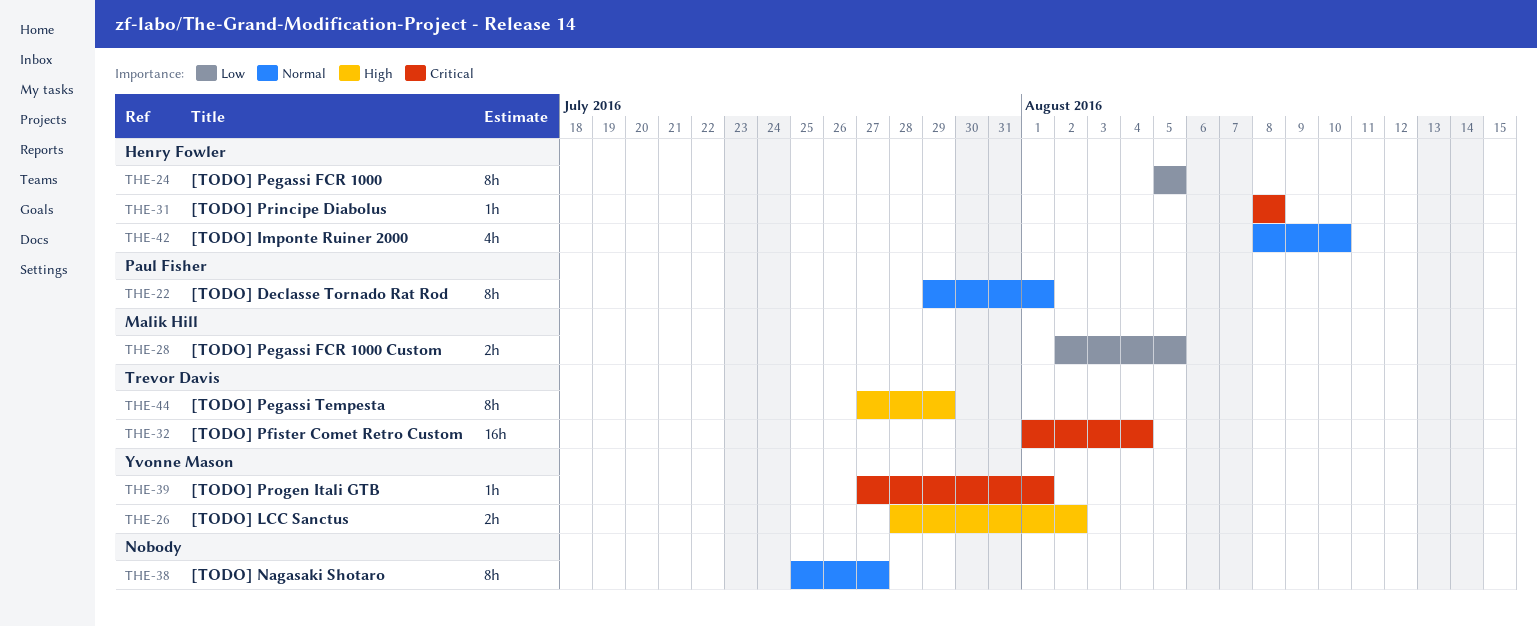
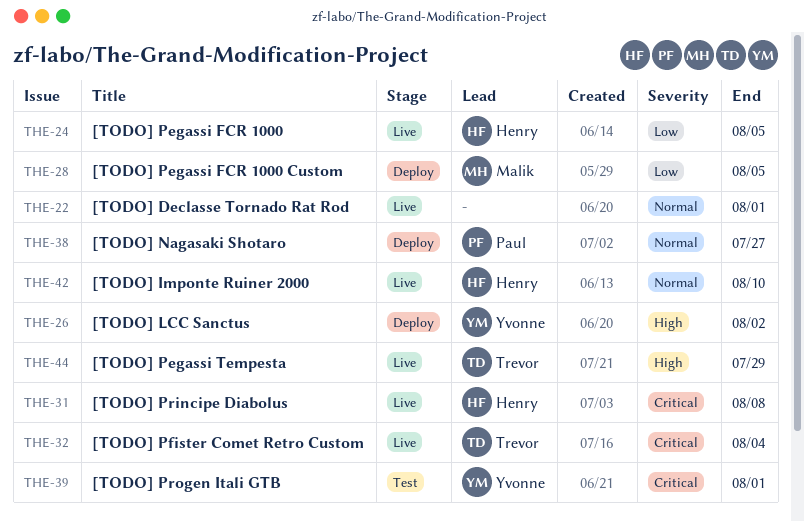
THE-22, owner: Paul Fisher -> none
THE-38, owner: none -> Paul Fisher

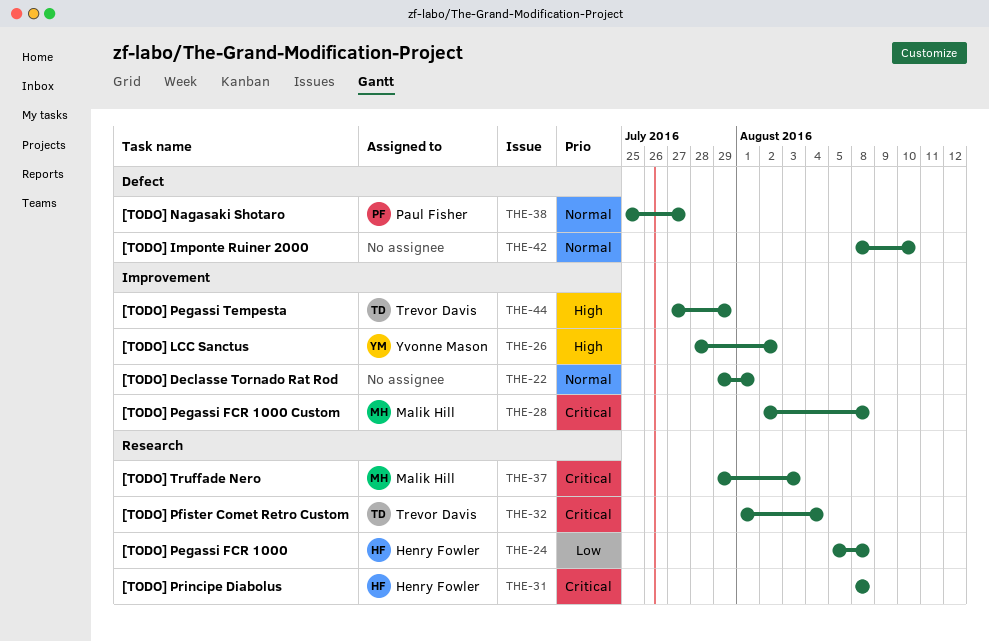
THE-24, due: Aug 5 -> Aug 8
THE-28, priority: Low -> Critical
THE-28, due: Aug 5 -> Aug 8
THE-37: none -> present
THE-39: present -> none
THE-42, owner: Henry Fowler -> none

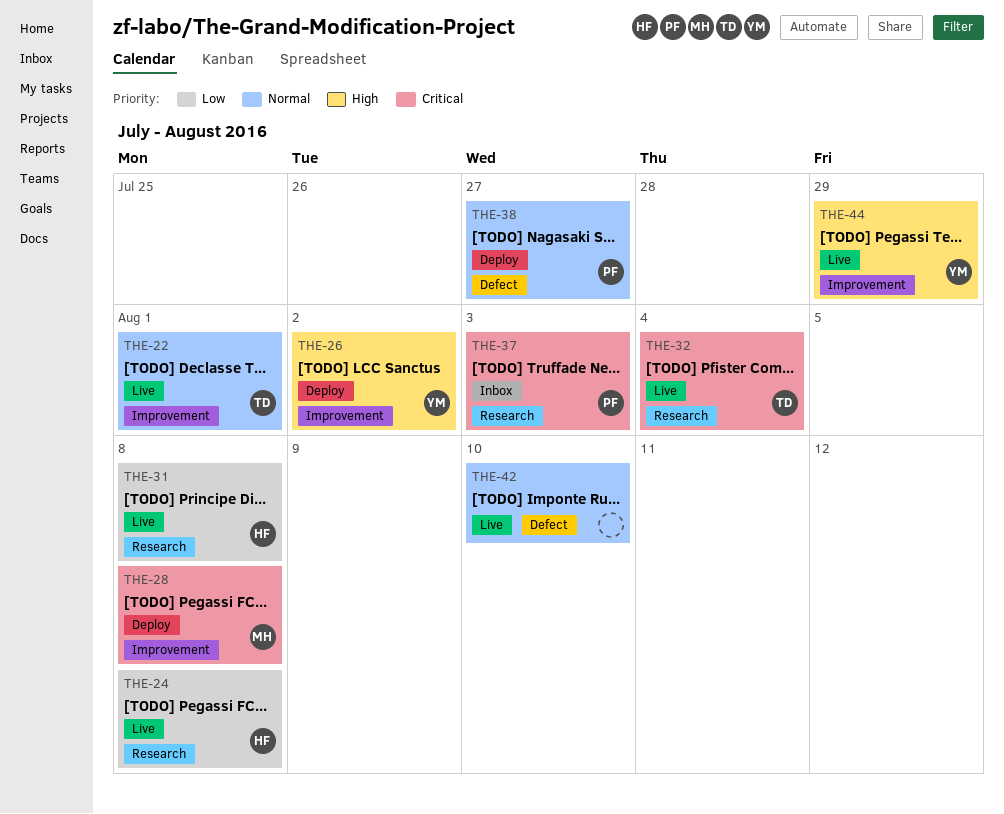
THE-22, owner: none -> Trevor Davis
THE-31, priority: Critical -> Low
THE-37, owner: Malik Hill -> Paul Fisher
THE-44, owner: Trevor Davis -> Yvonne Mason

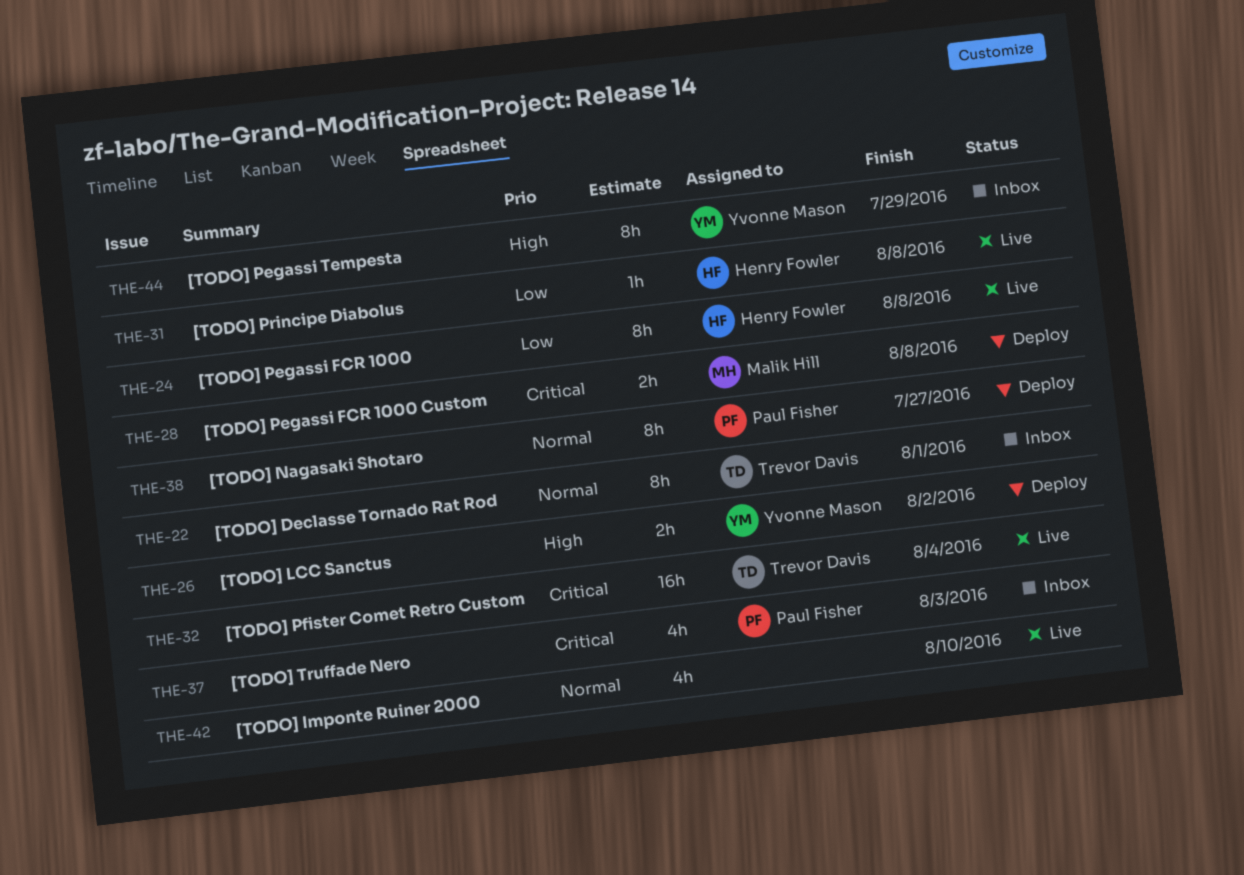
THE-22, status: Live -> Inbox
THE-44, status: Live -> Inbox

